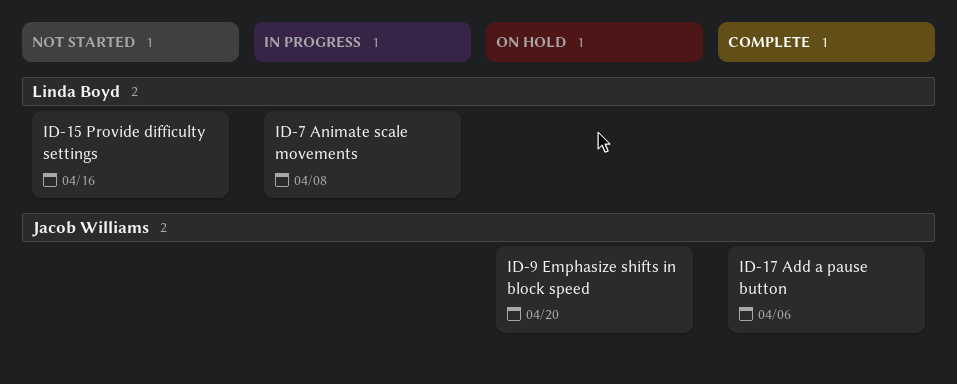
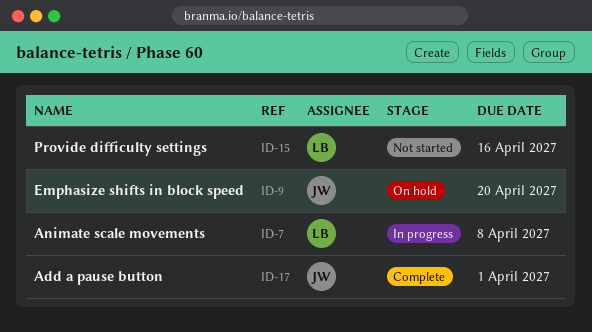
ID-17, due: Apr 6 -> Apr 1

